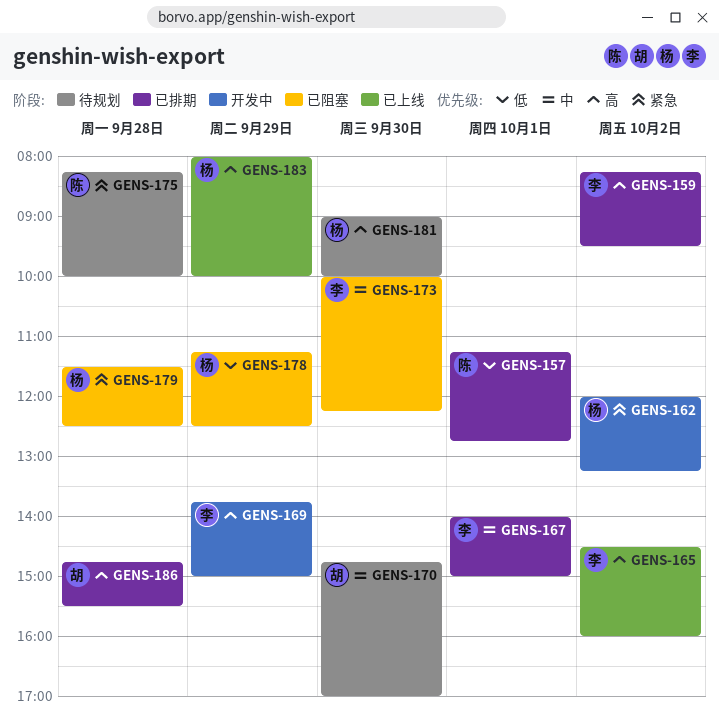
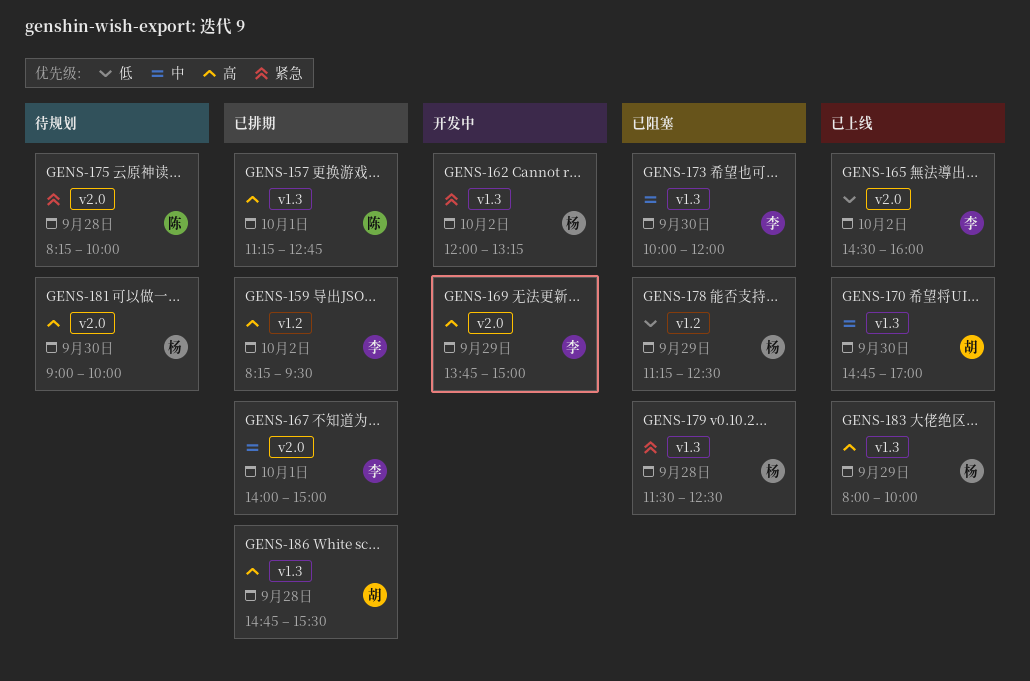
GENS-157, priority: 低 -> 高
GENS-165, priority: 高 -> 低
GENS-170, status: 待规划 -> 已上线
GENS-173, ends: 12:15 -> 12:00

